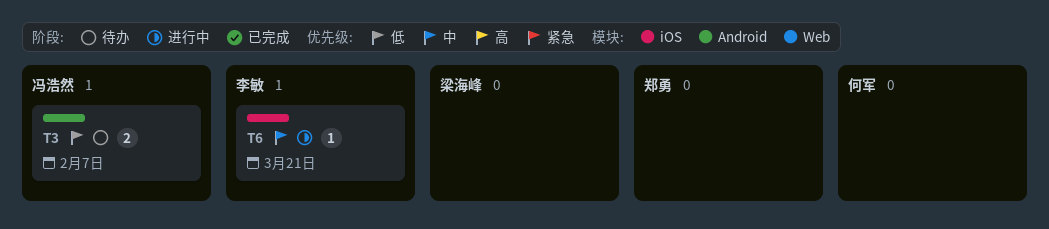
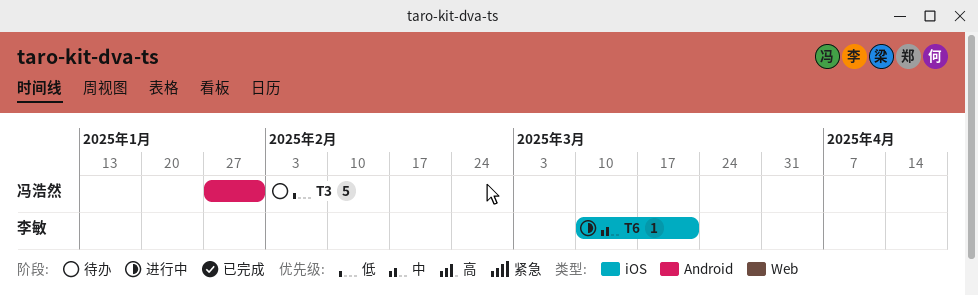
T3, estimate: 2 -> 5
T3, due: Feb 7 -> Jan 31

